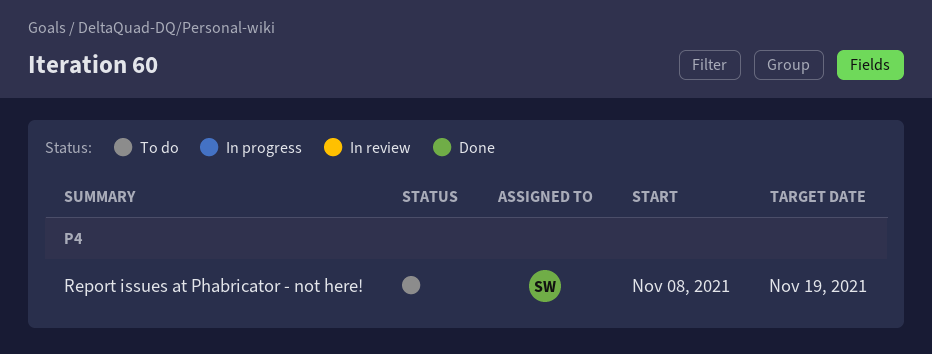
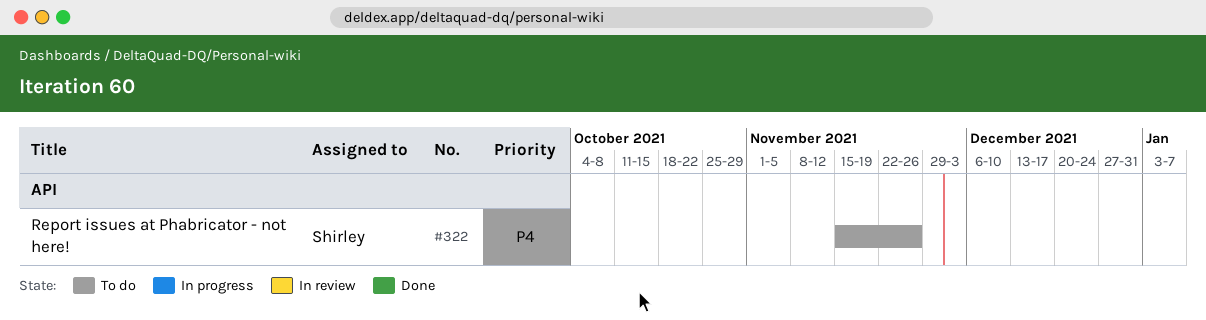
Report issues at Phabricator - not here!, start: Nov 8 -> Nov 15
Report issues at Phabricator - not here!, due: Nov 19 -> Nov 26

